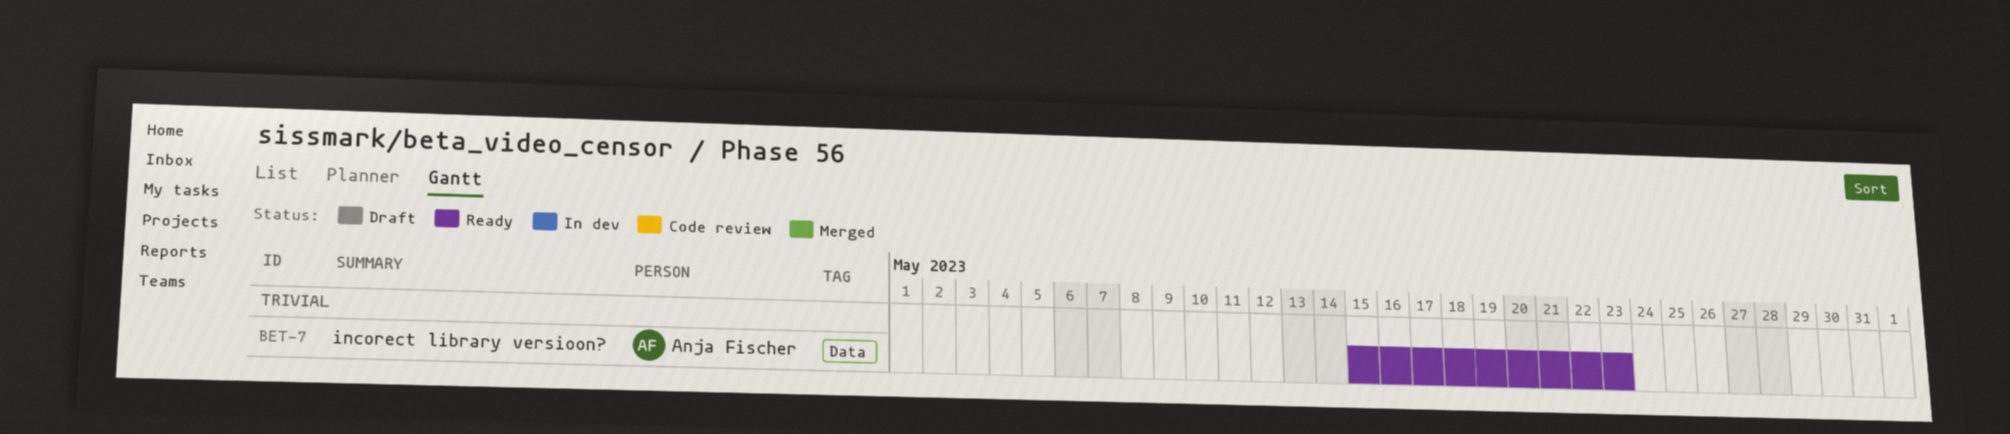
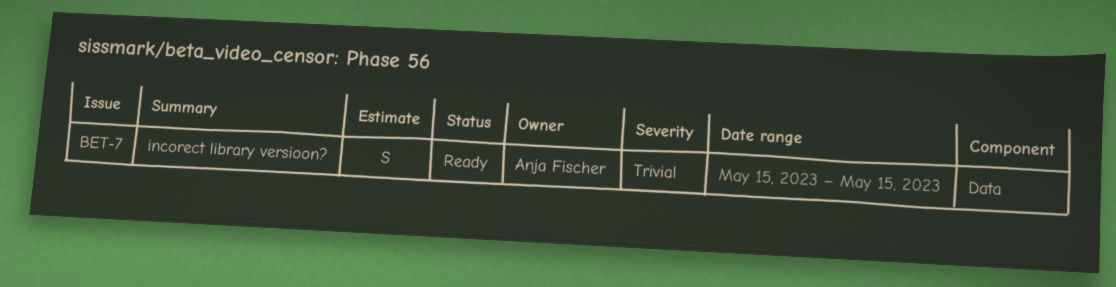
BET-7, due: May 23 -> May 15

